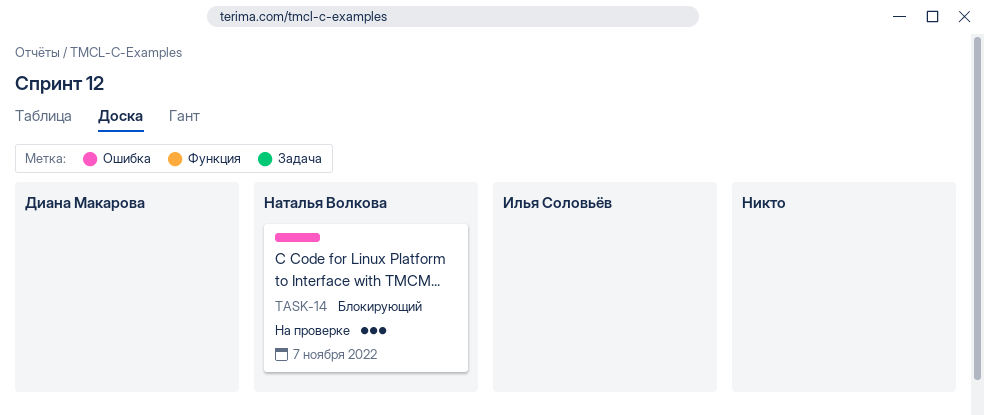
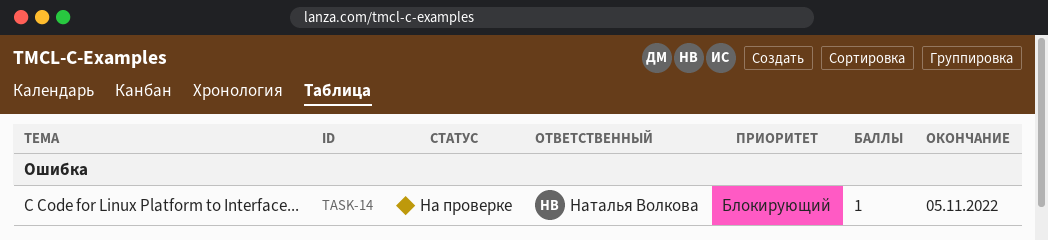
TASK-14, estimate: 3 -> 1
TASK-14, due: Nov 7 -> Nov 5

